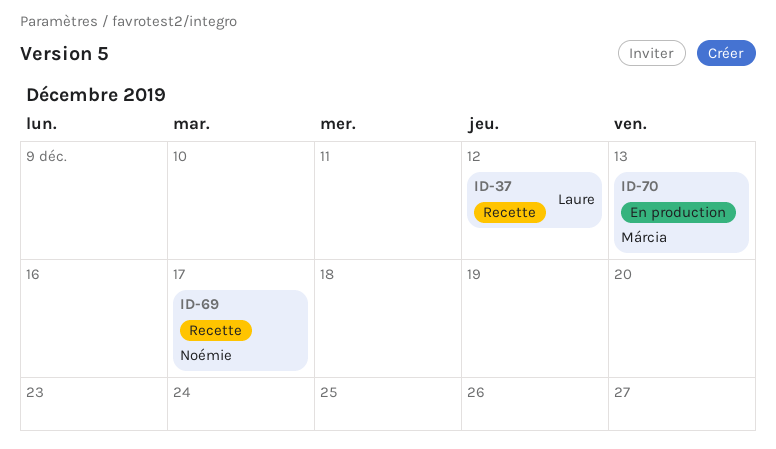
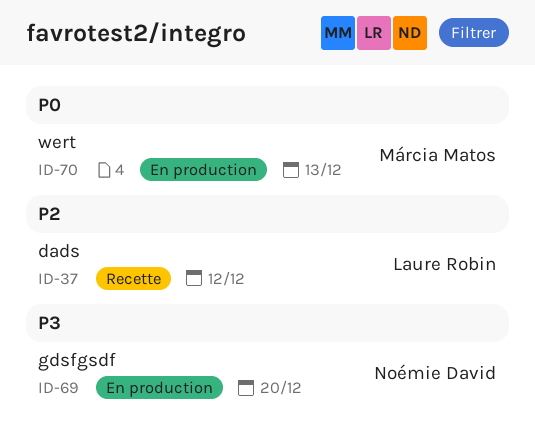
ID-69, status: Recette -> En production
ID-69, due: Dec 17 -> Dec 20

